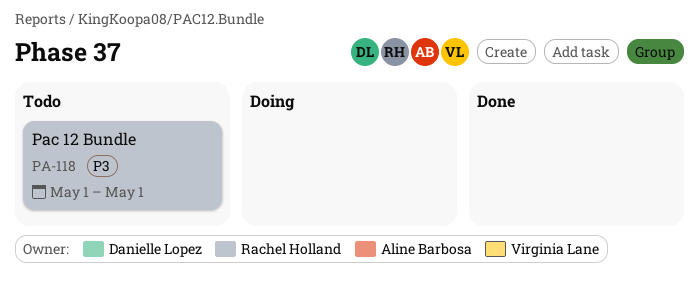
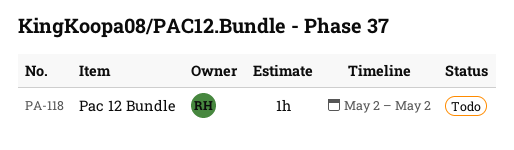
PA-118, start: May 1 -> May 2
PA-118, due: May 1 -> May 2

